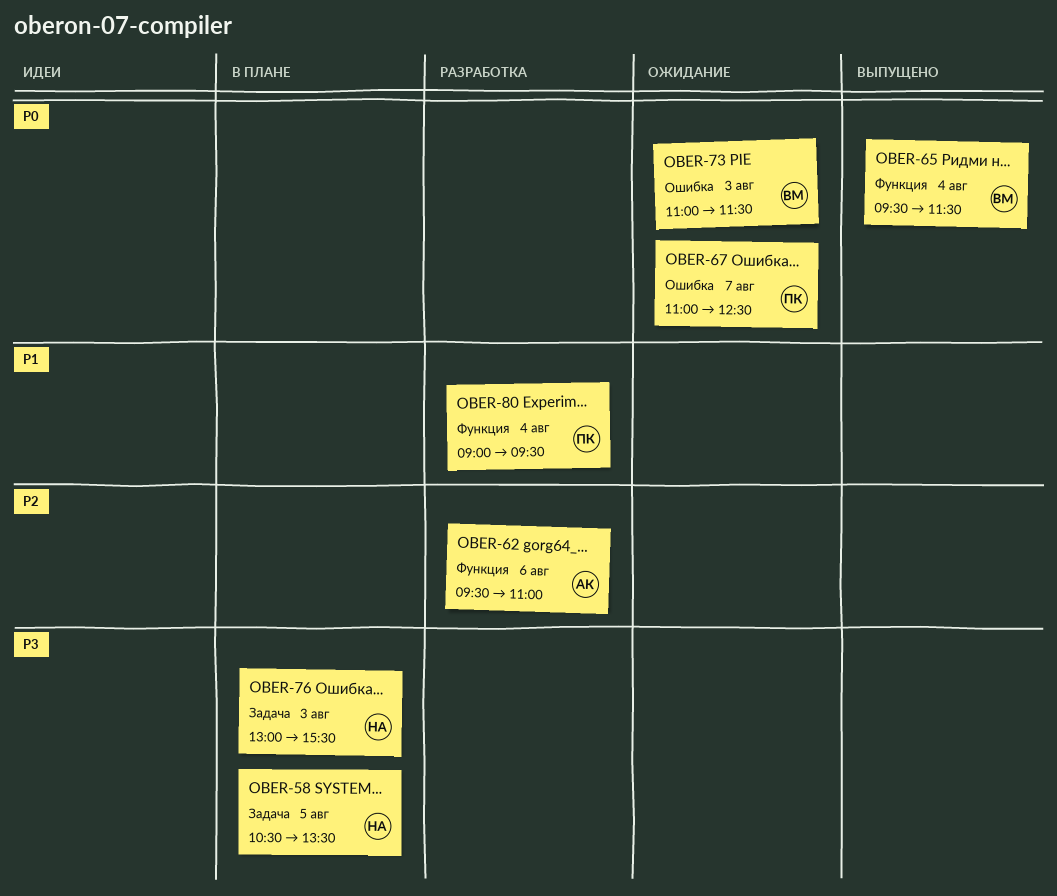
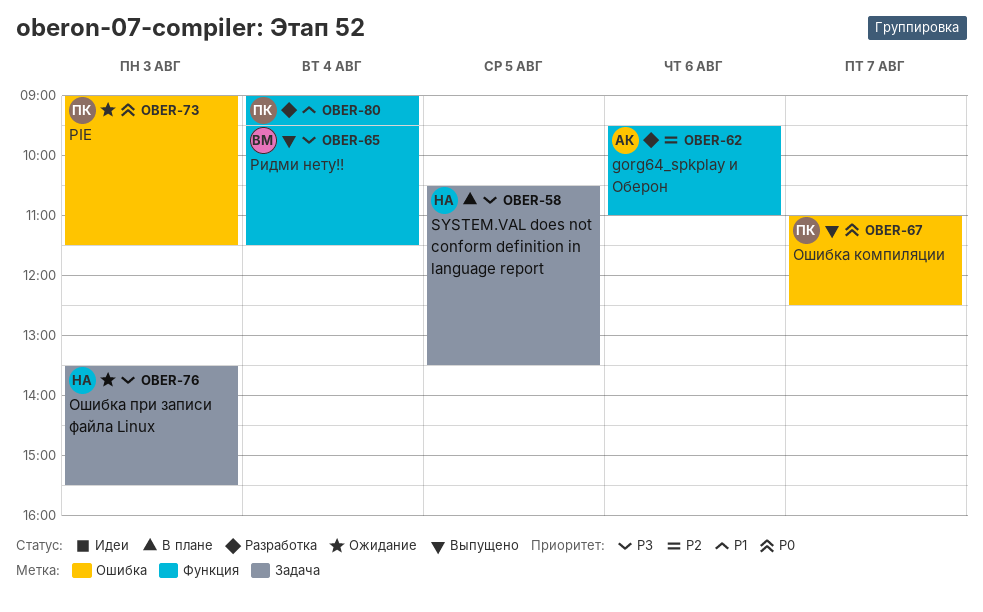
OBER-65, priority: P0 -> P3
OBER-67, status: Ожидание -> Выпущено
OBER-73, owner: ВМ -> ПК
OBER-73, begins: 11:00 -> 09:00
OBER-76, status: В плане -> Ожидание
OBER-76, begins: 13:00 -> 13:30

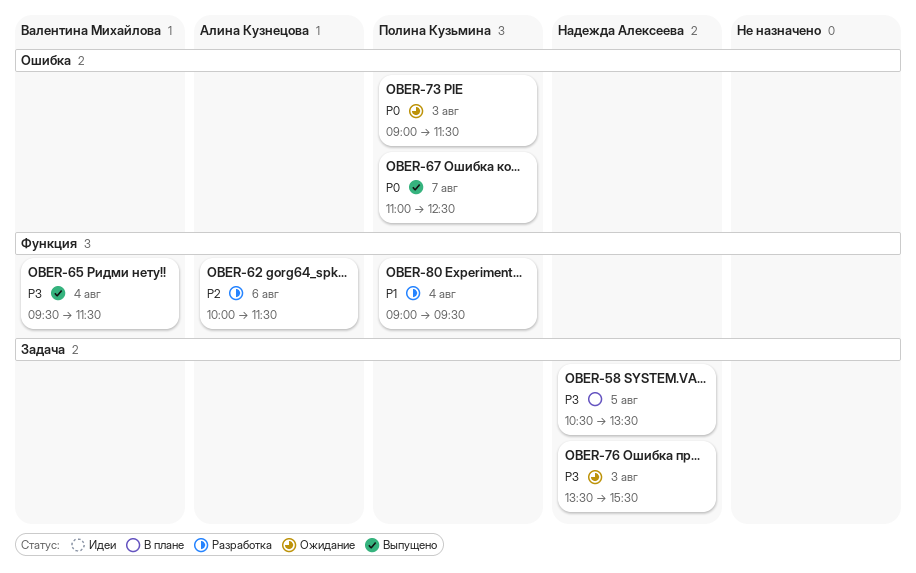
OBER-62, begins: 09:30 -> 10:00
OBER-62, ends: 11:00 -> 11:30

